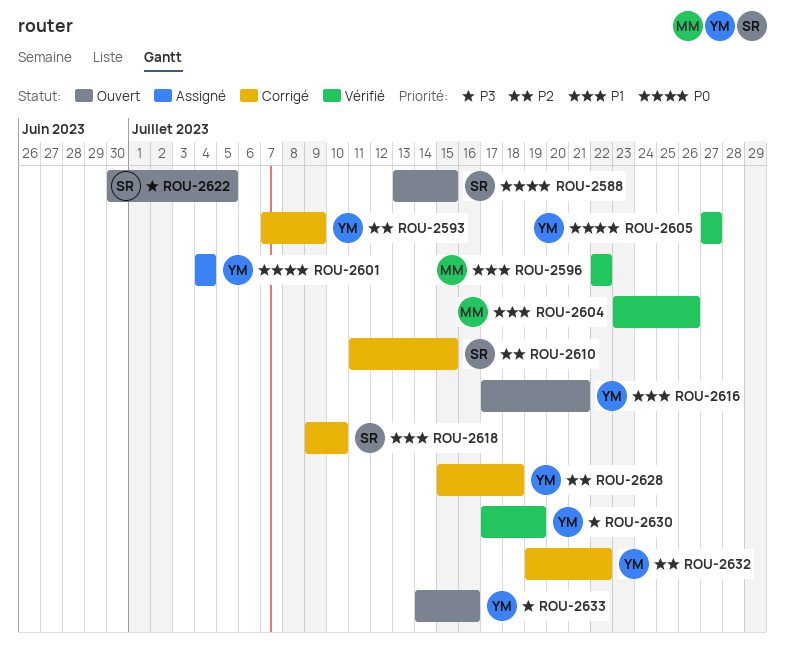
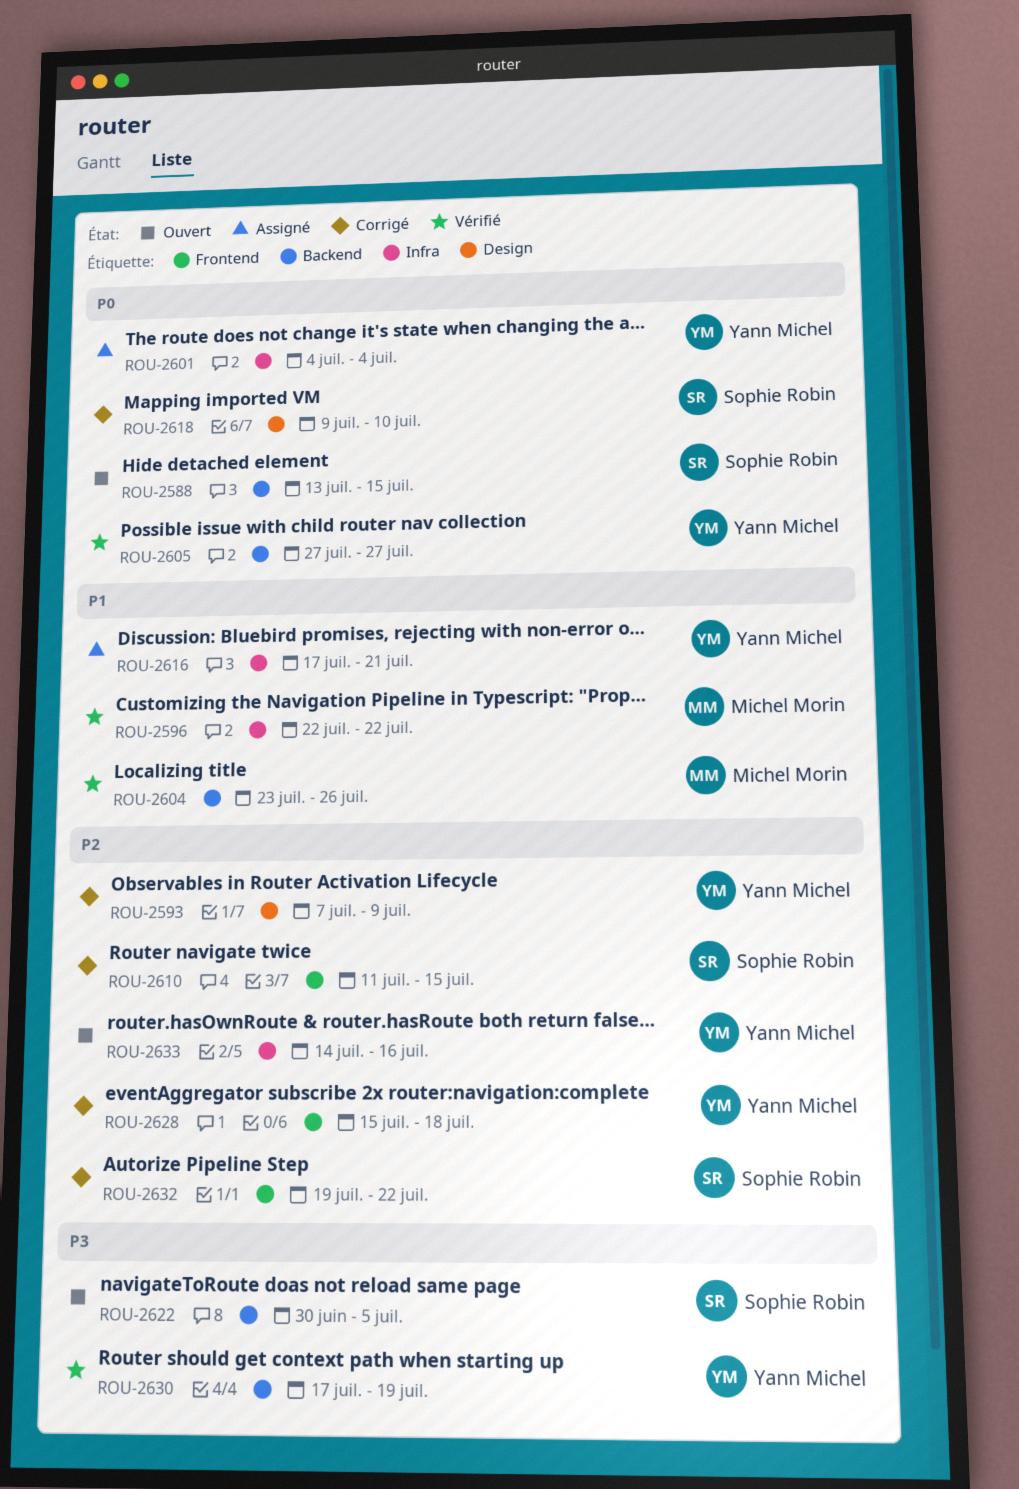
ROU-2616, status: Ouvert -> Assigné
ROU-2618, priority: P1 -> P0
ROU-2632, owner: Yann Michel -> Sophie Robin
ROU-2633, priority: P3 -> P2

